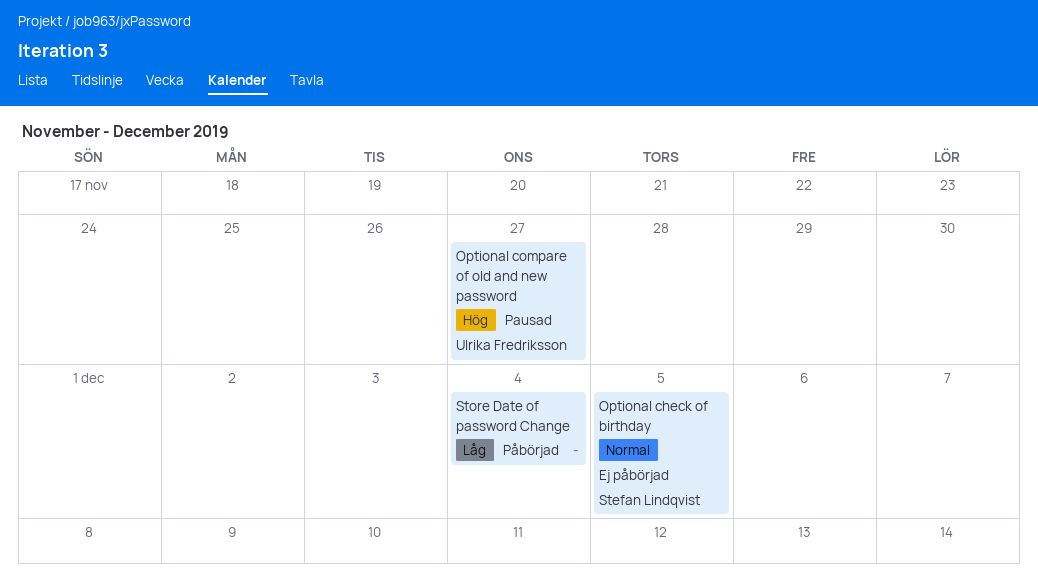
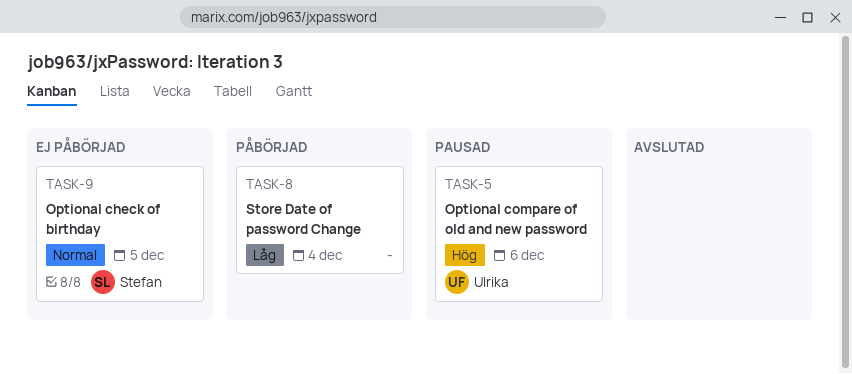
Optional compare of old and new password, due: Nov 27 -> Dec 6

